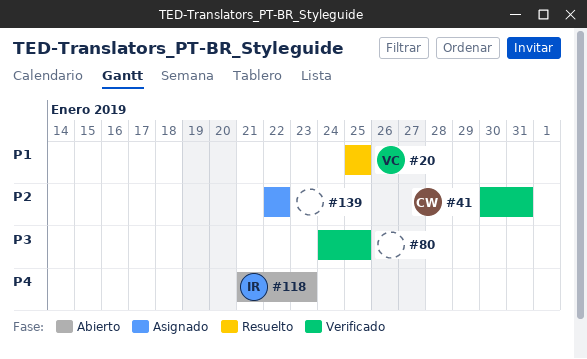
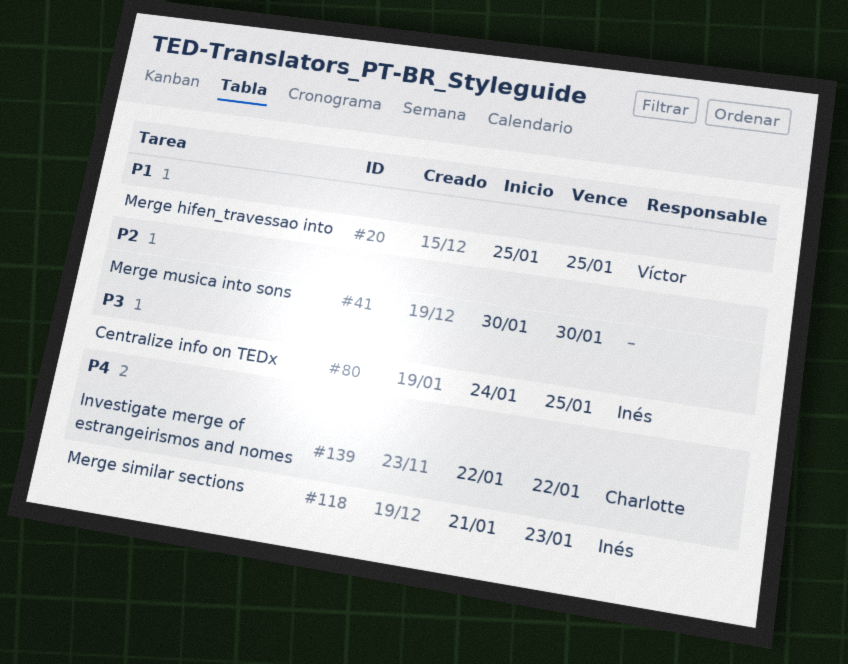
#41, owner: Charlotte -> none
#41, due: Jan 31 -> Jan 30
#80, owner: none -> Inés
#139, owner: none -> Charlotte
#139, priority: P2 -> P4

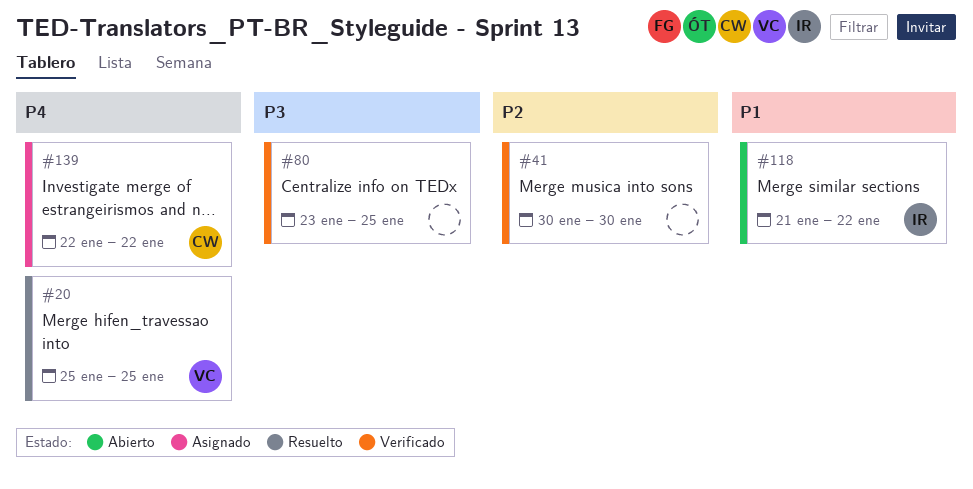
#20, priority: P1 -> P4
#80, owner: Inés -> none
#80, start: Jan 24 -> Jan 23
#118, priority: P4 -> P1
#118, due: Jan 23 -> Jan 22

